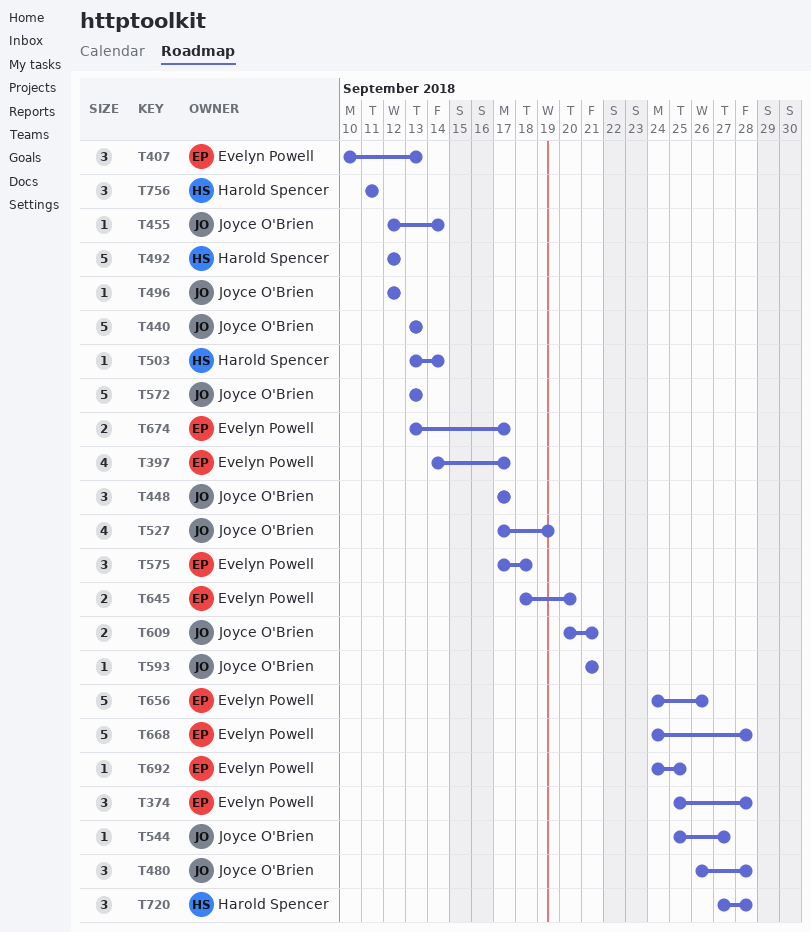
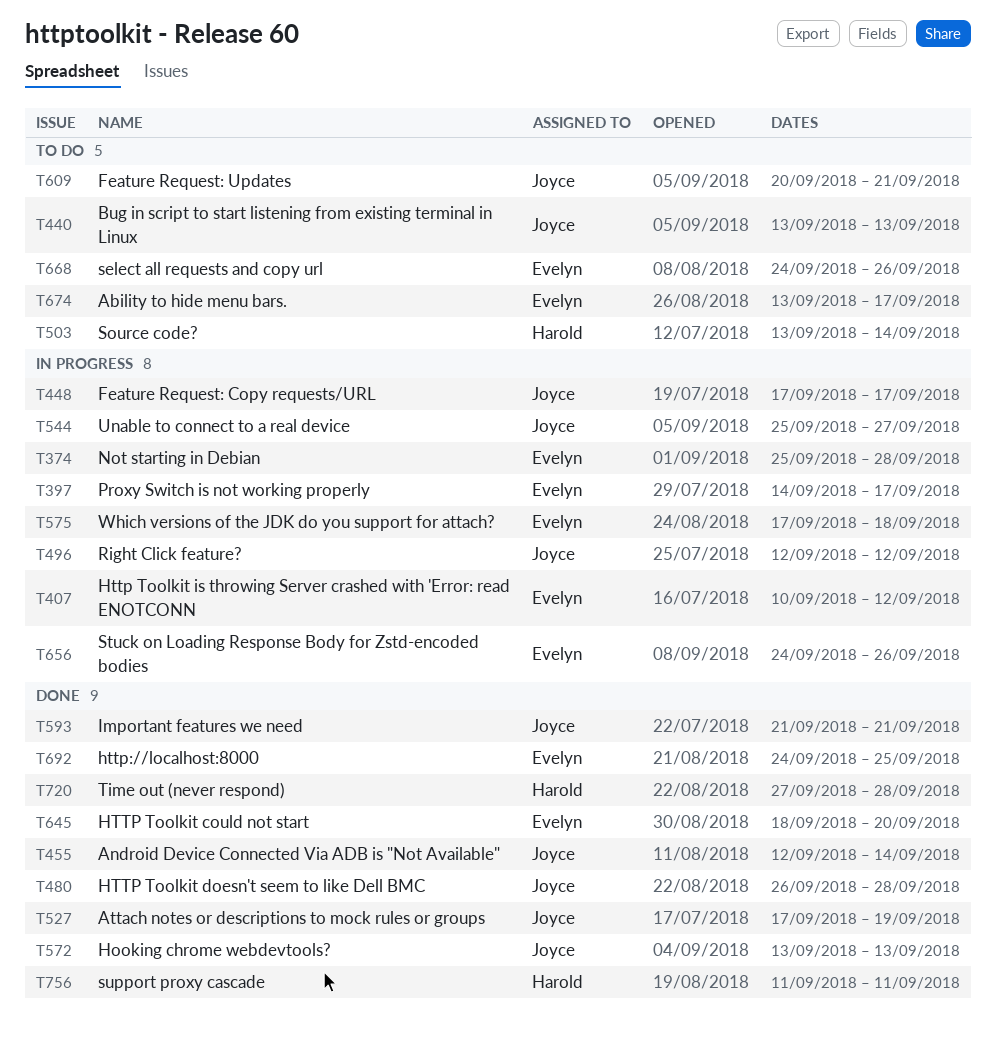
T407, due: Sep 13 -> Sep 12
T492: present -> none
T668, due: Sep 28 -> Sep 26

